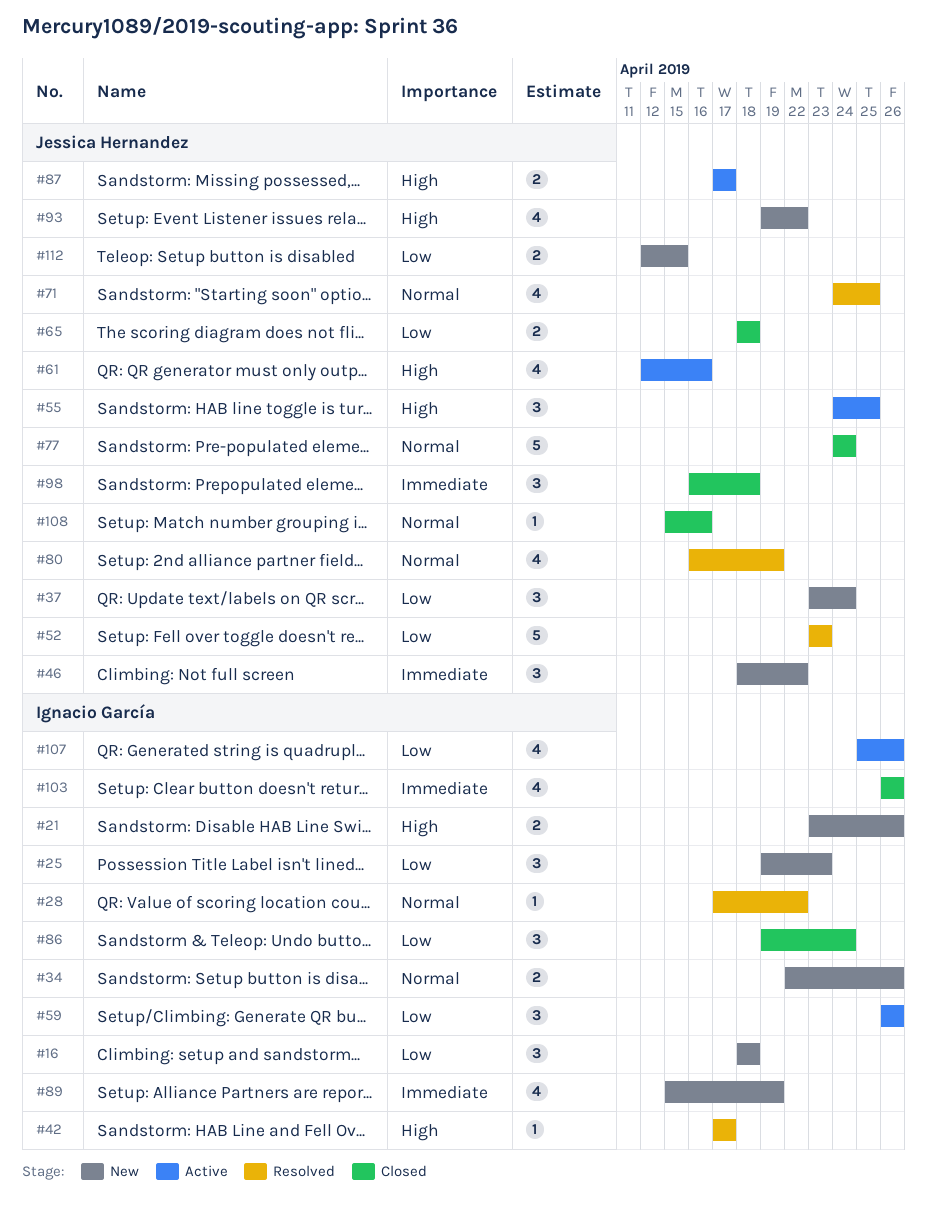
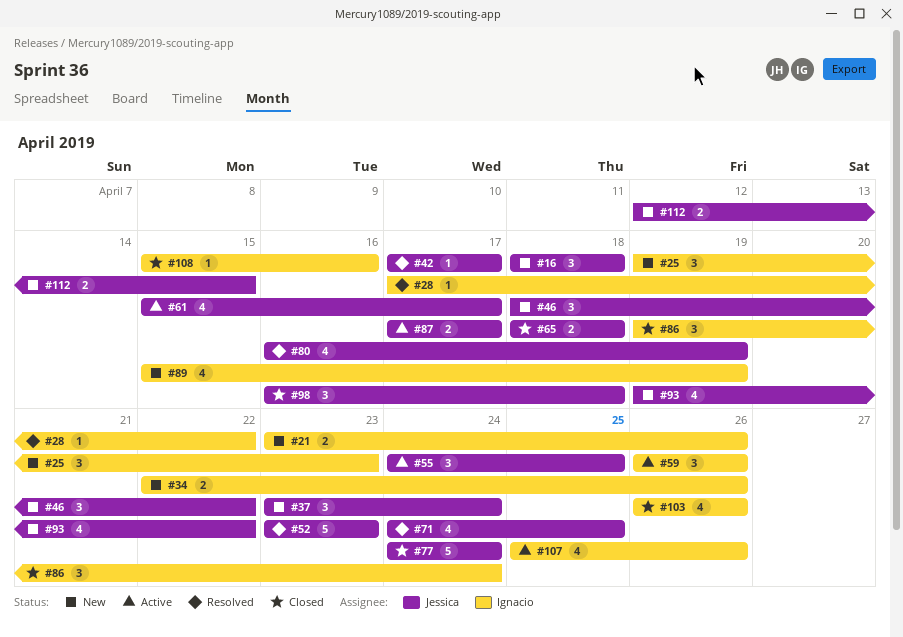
#16, owner: Ignacio García -> Jessica Hernandez
#42, owner: Ignacio García -> Jessica Hernandez
#61, start: Apr 12 -> Apr 15
#61, due: Apr 16 -> Apr 17
#108, owner: Jessica Hernandez -> Ignacio García

